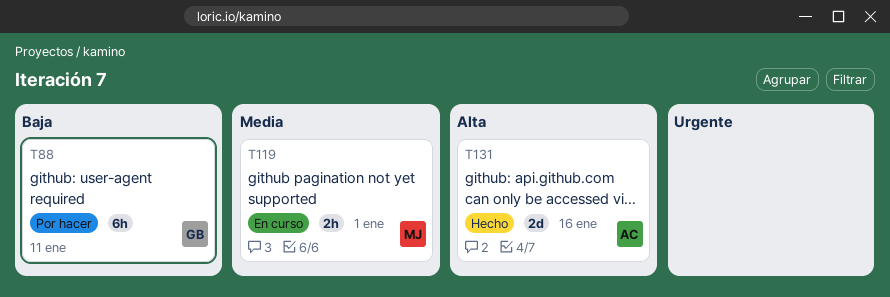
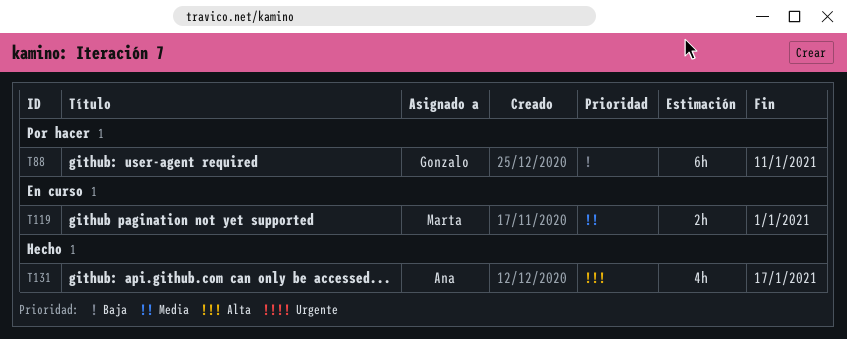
T131, estimate: 2d -> 4h
T131, due: Jan 16 -> Jan 17

